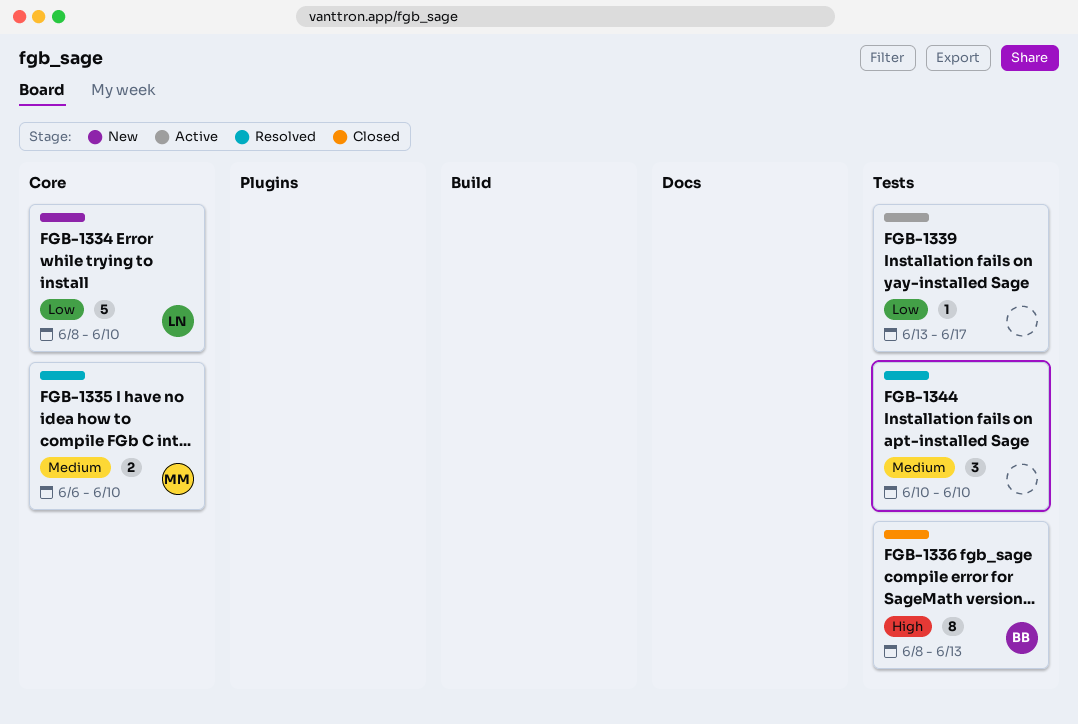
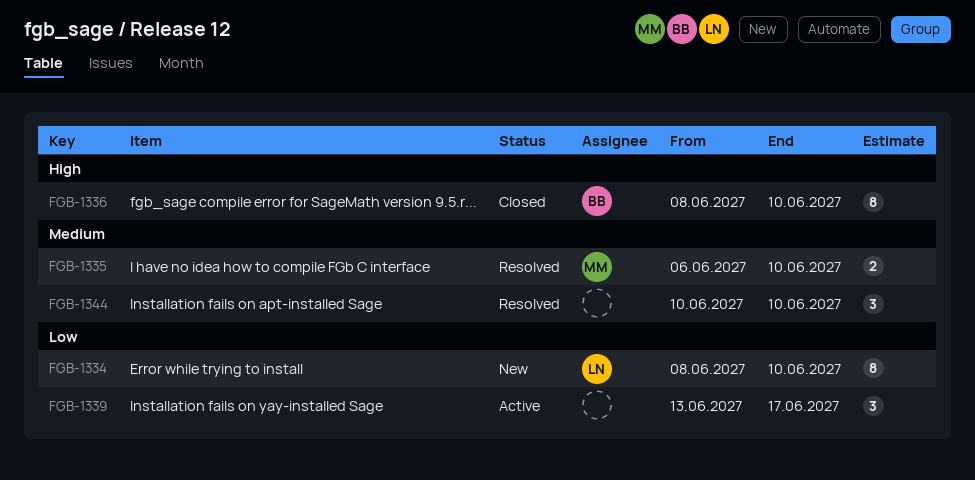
FGB-1334, estimate: 5 -> 8
FGB-1336, due: Jun 13 -> Jun 10
FGB-1339, estimate: 1 -> 3

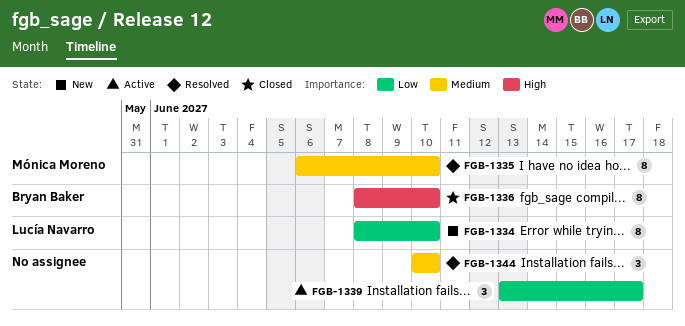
FGB-1335, estimate: 2 -> 8

